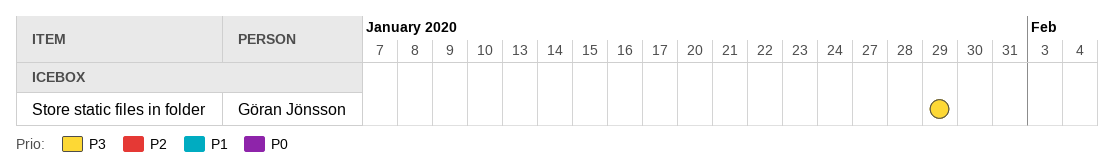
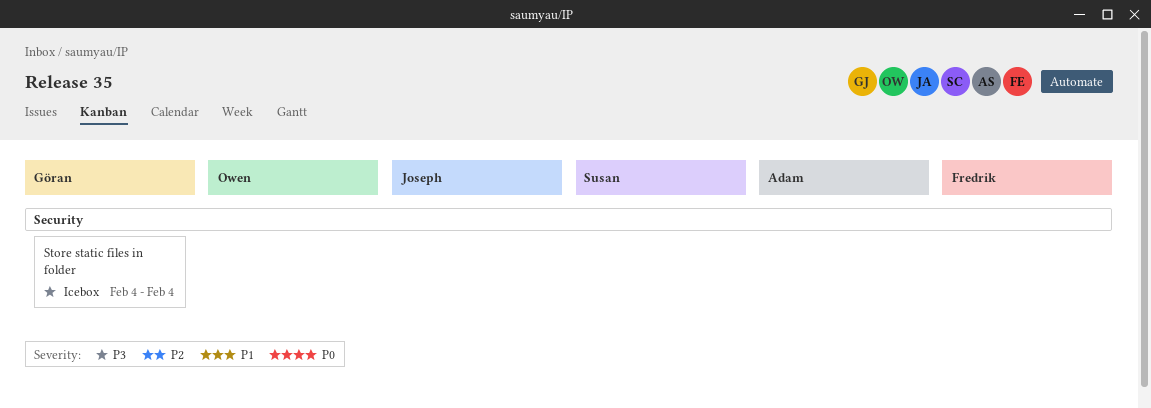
Store static files in folder, start: Jan 29 -> Feb 4
Store static files in folder, due: Jan 29 -> Feb 4

